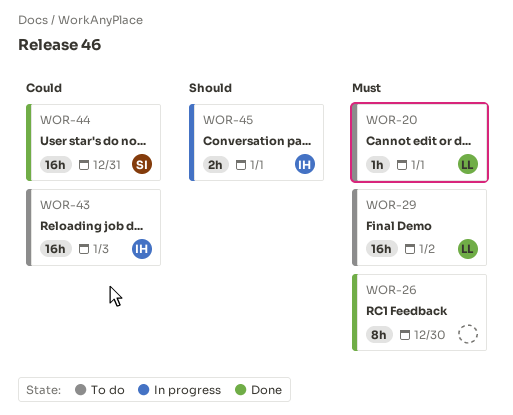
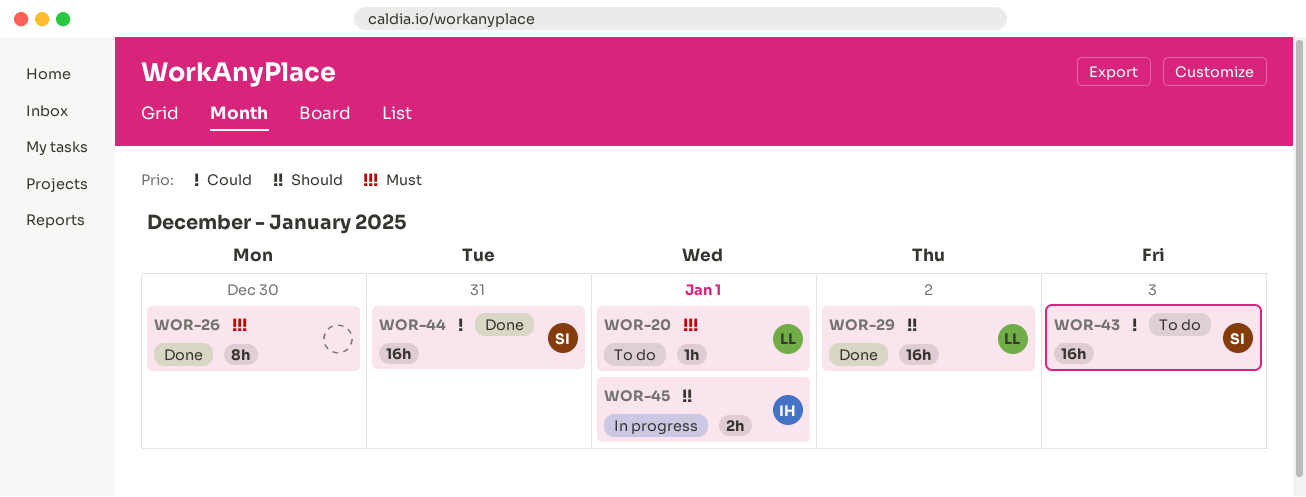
WOR-29, status: To do -> Done
WOR-29, priority: Must -> Should
WOR-43, owner: IH -> SI

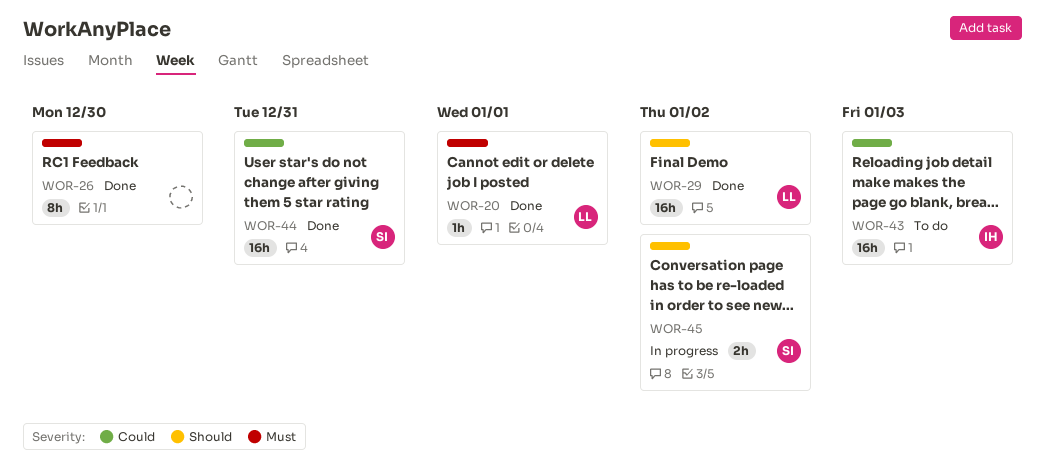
WOR-20, status: To do -> Done
WOR-43, owner: SI -> IH
WOR-45, owner: IH -> SI
WOR-45, due: Jan 1 -> Jan 2

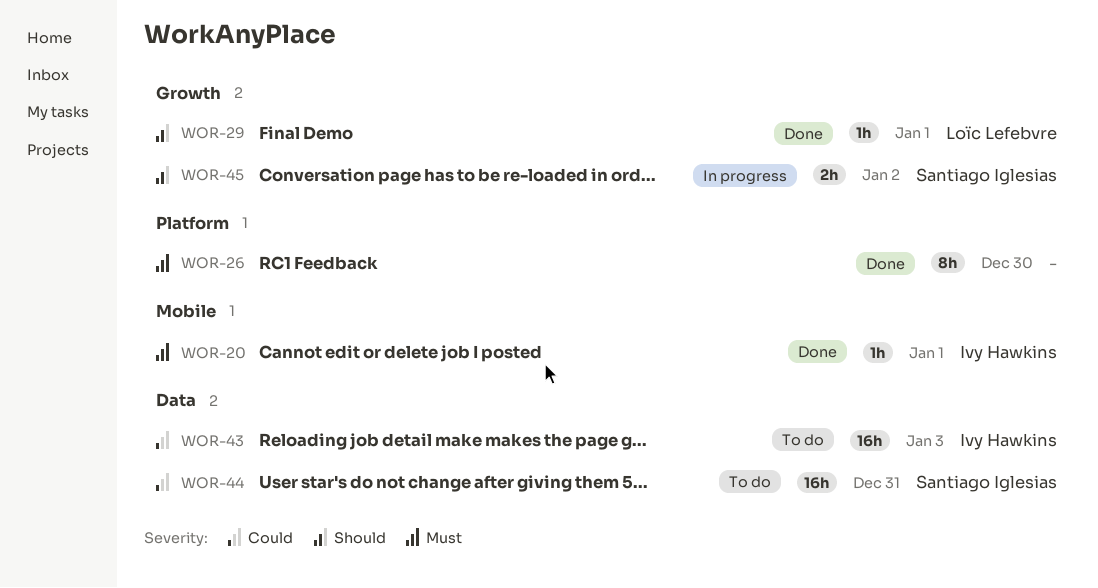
WOR-20, owner: Loïc Lefebvre -> Ivy Hawkins
WOR-29, estimate: 16h -> 1h
WOR-29, due: Jan 2 -> Jan 1
WOR-44, status: Done -> To do

